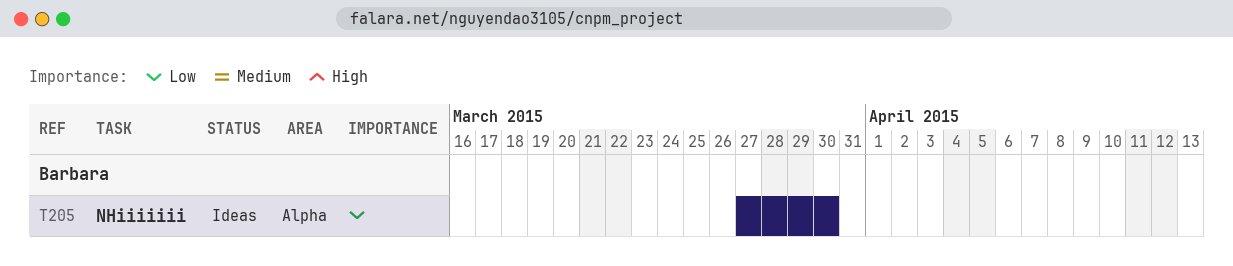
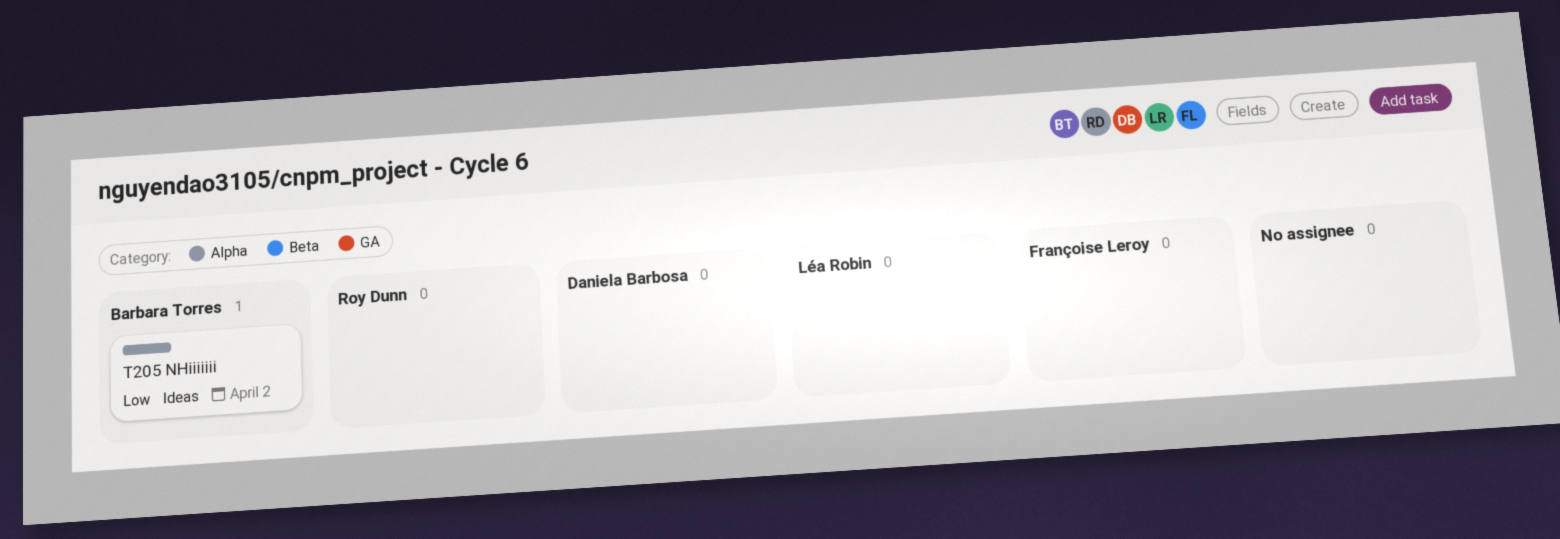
T205, due: Mar 30 -> Apr 2

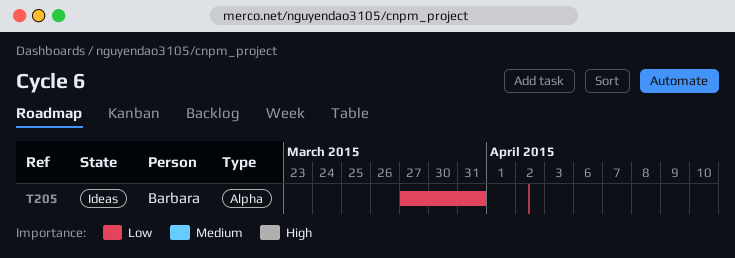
T205, due: Apr 2 -> Mar 31

